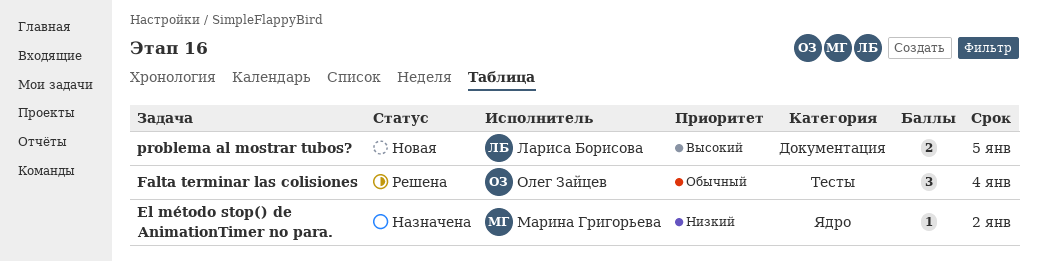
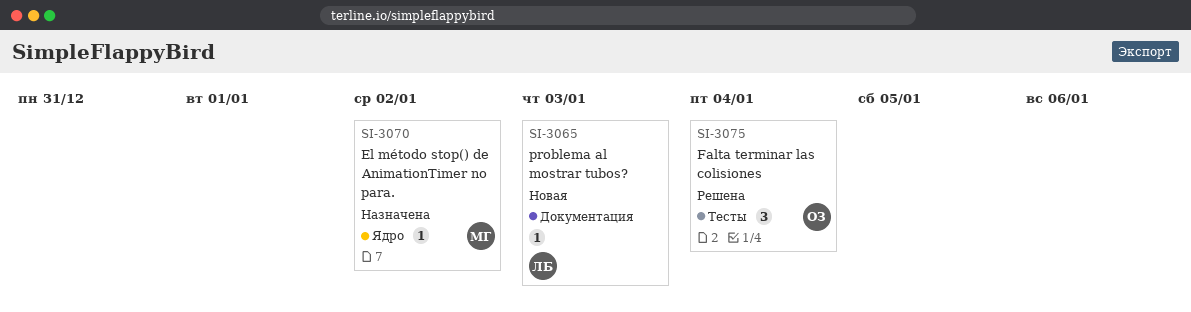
problema al mostrar tubos?, estimate: 2 -> 1
problema al mostrar tubos?, due: Jan 5 -> Jan 3

